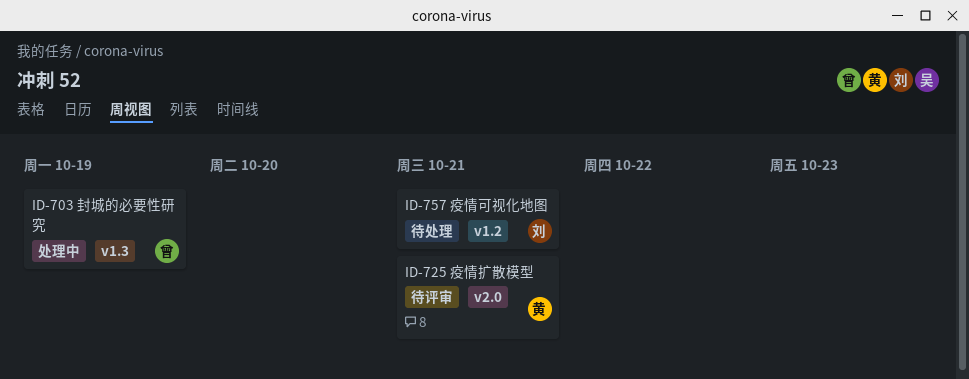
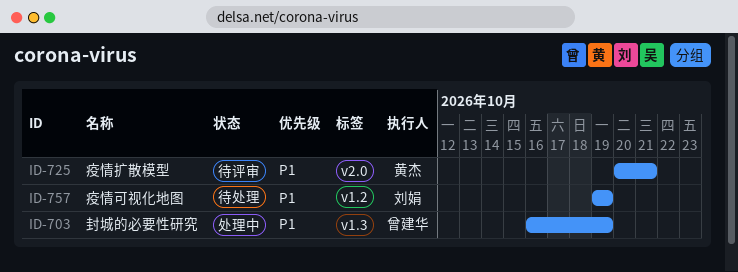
ID-757, due: Oct 21 -> Oct 19

